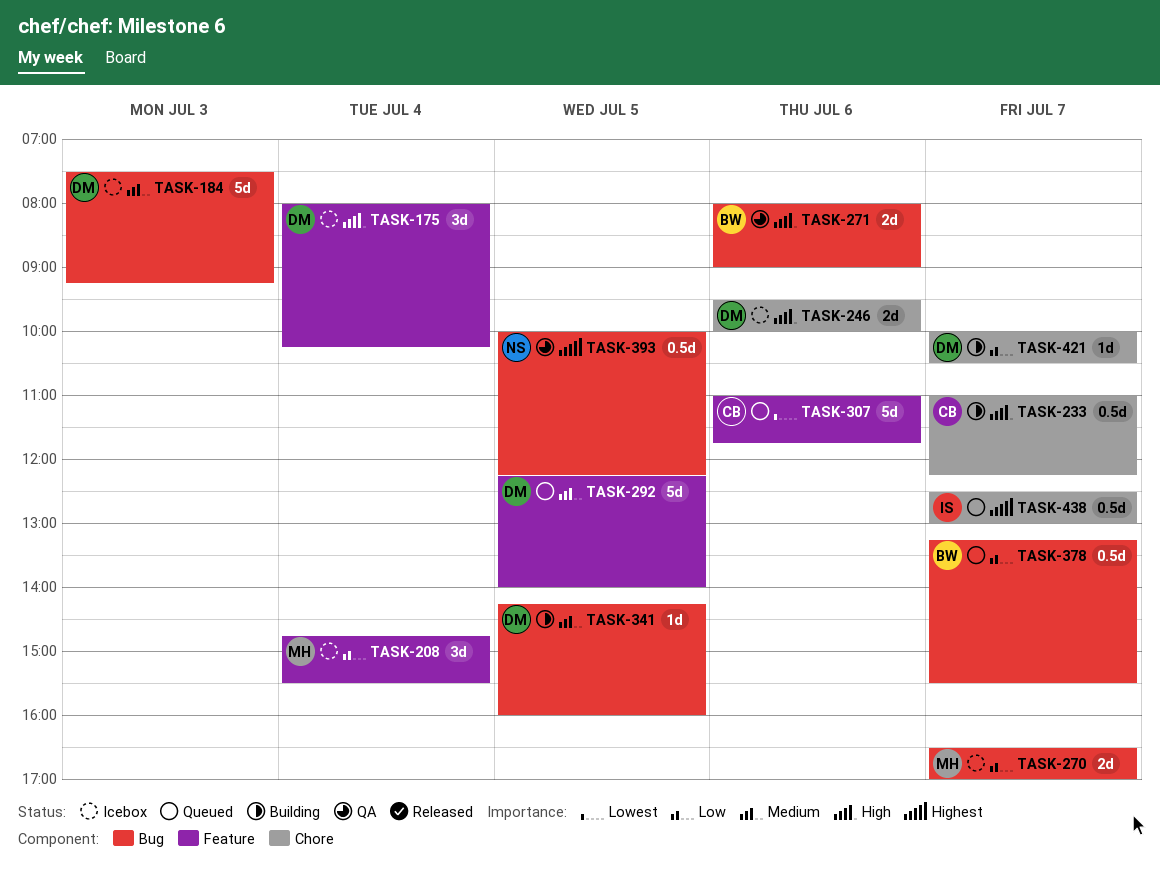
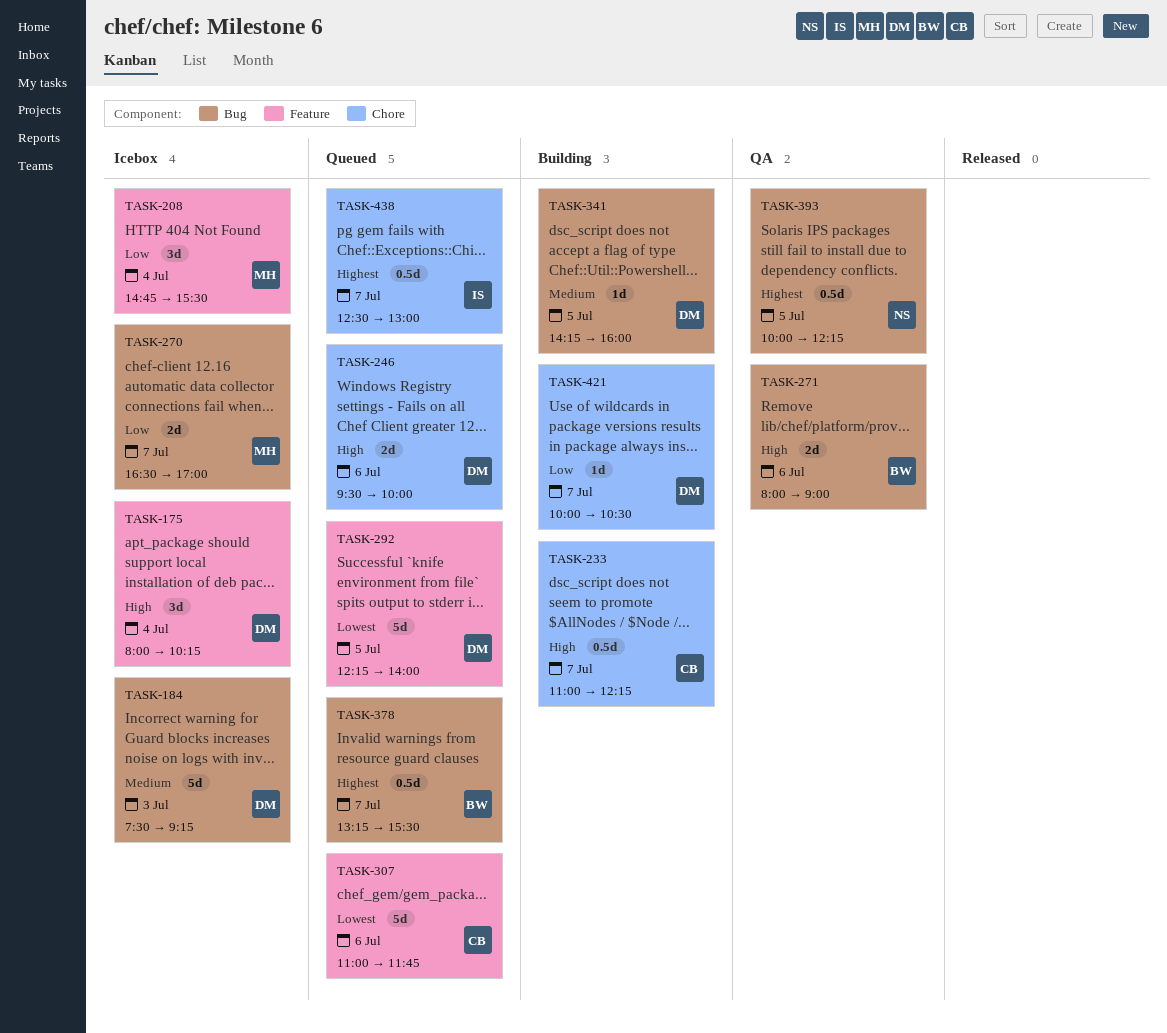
TASK-246, status: Icebox -> Queued
TASK-292, priority: Medium -> Lowest
TASK-378, priority: Low -> Highest

